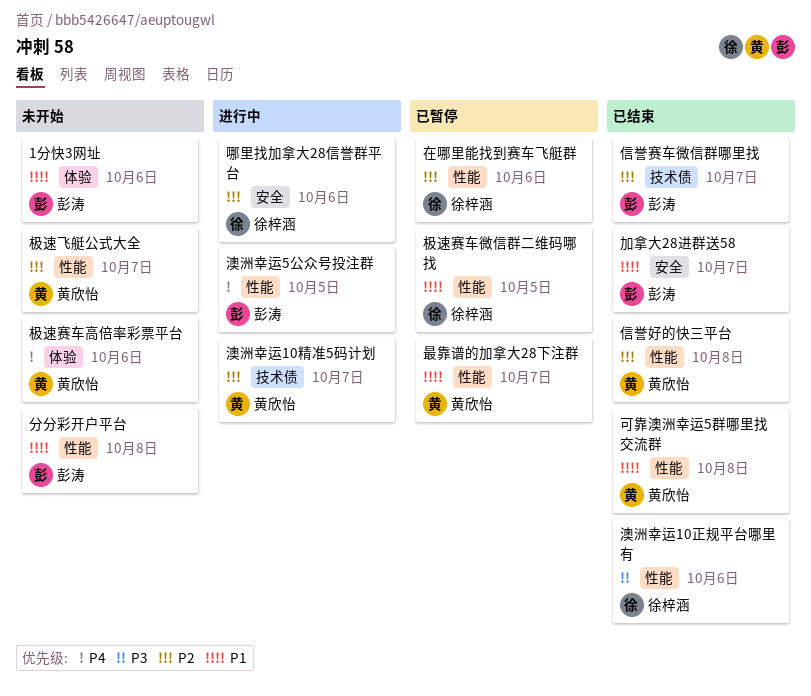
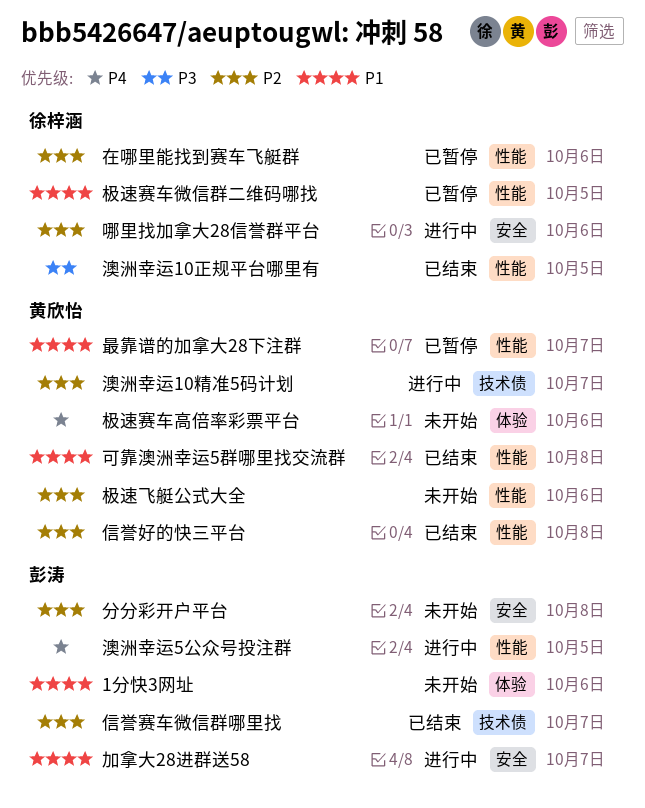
分分彩开户平台, priority: P1 -> P2
分分彩开户平台, label: 性能 -> 安全
加拿大28进群送58, status: 已结束 -> 进行中
极速飞艇公式大全, due: Oct 7 -> Oct 6
澳洲幸运10正规平台哪里有, due: Oct 6 -> Oct 5

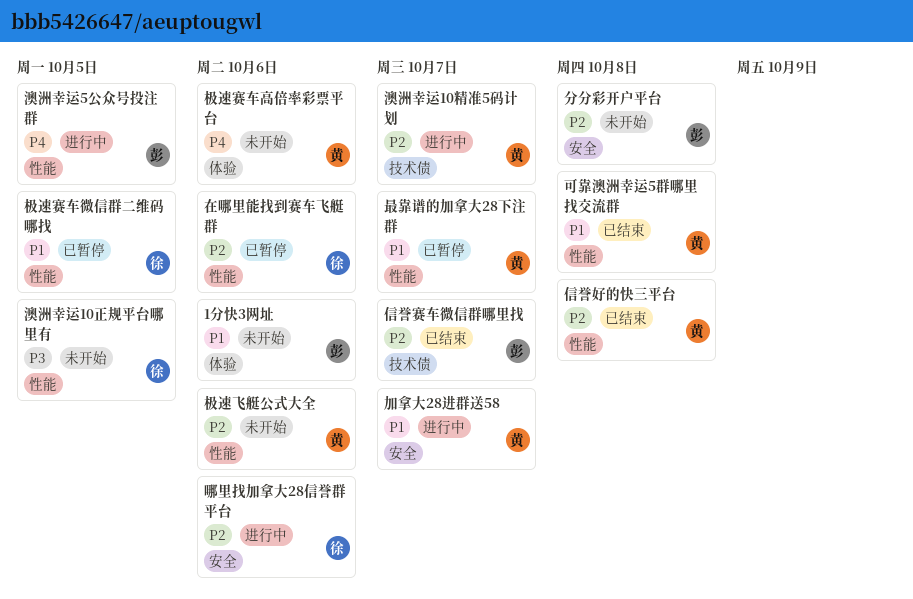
加拿大28进群送58, owner: 彭涛 -> 黄欣怡
澳洲幸运10正规平台哪里有, status: 已结束 -> 未开始

